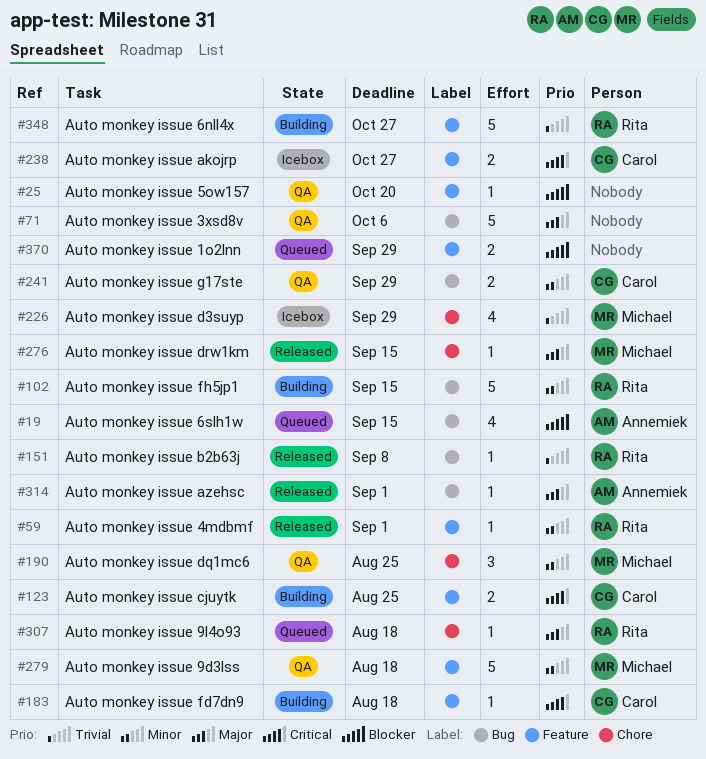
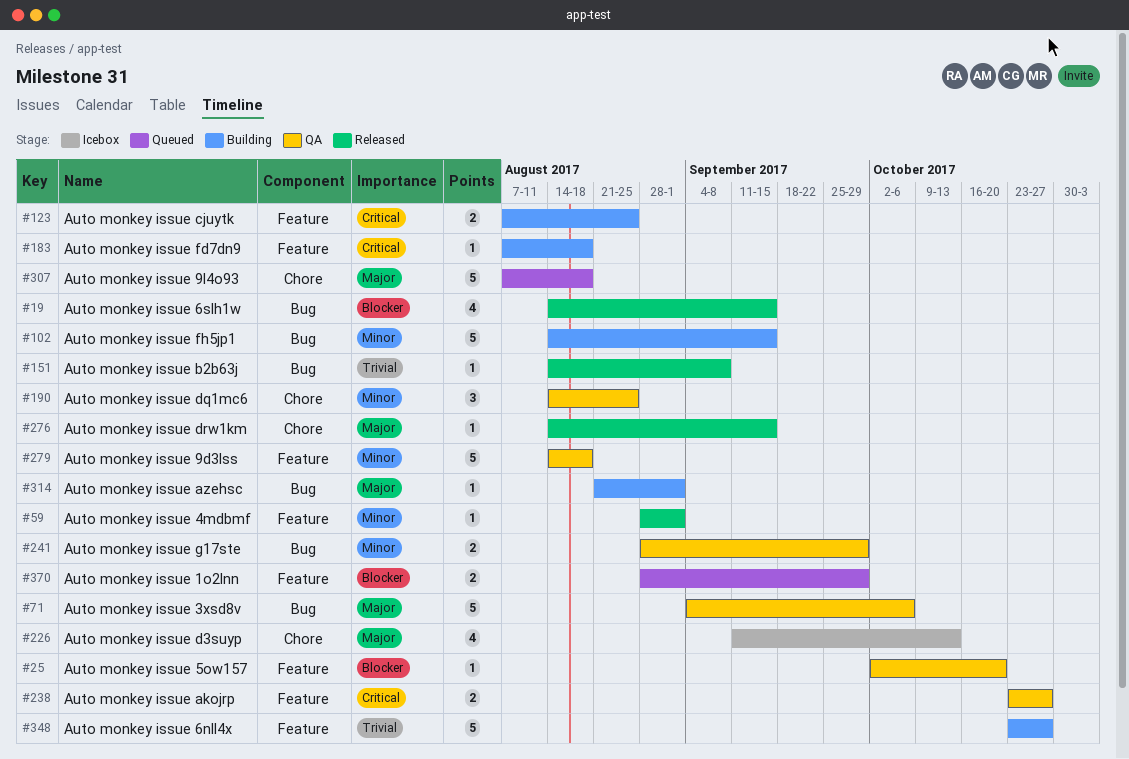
#19, status: Queued -> Released
#226, priority: Trivial -> Major
#226, due: Sep 29 -> Oct 13
#238, status: Icebox -> QA
#307, estimate: 1 -> 5
#314, status: Released -> Building

